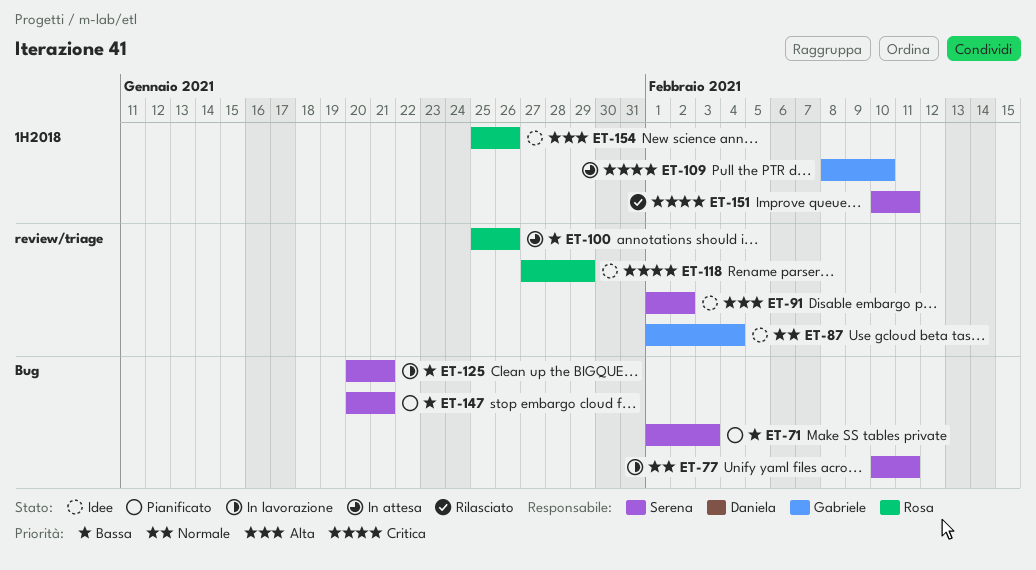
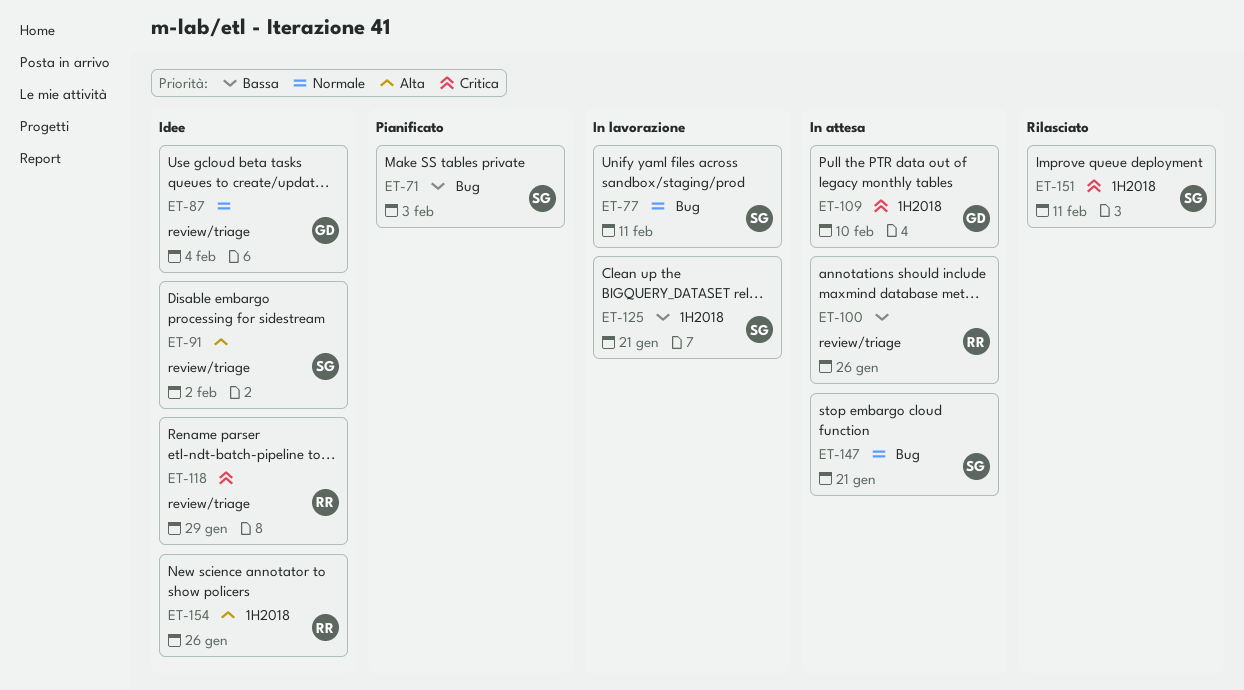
ET-125, label: Bug -> 1H2018
ET-147, status: Pianificato -> In attesa
ET-147, priority: Bassa -> Normale

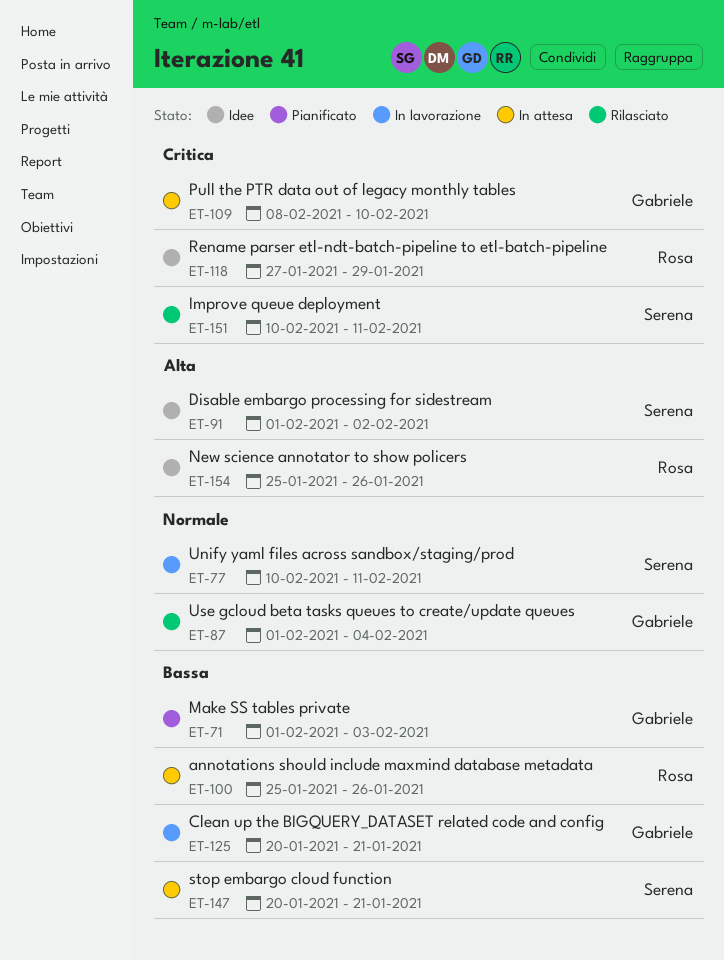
ET-71, owner: Serena -> Gabriele
ET-87, status: Idee -> Rilasciato
ET-125, owner: Serena -> Gabriele
ET-147, priority: Normale -> Bassa

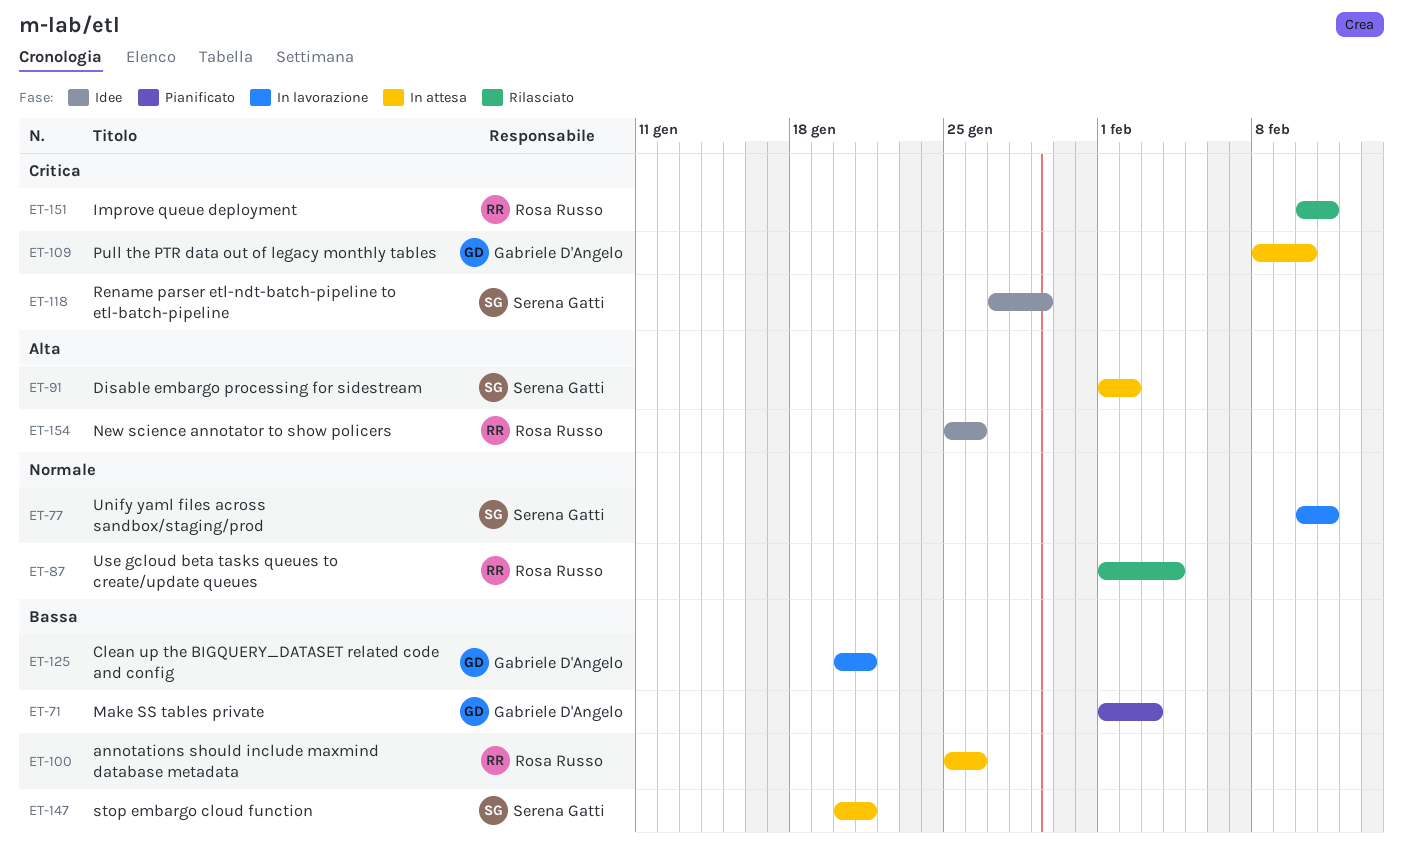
ET-87, owner: Gabriele D'Angelo -> Rosa Russo
ET-91, status: Idee -> In attesa
ET-118, owner: Rosa Russo -> Serena Gatti
ET-151, owner: Serena Gatti -> Rosa Russo

